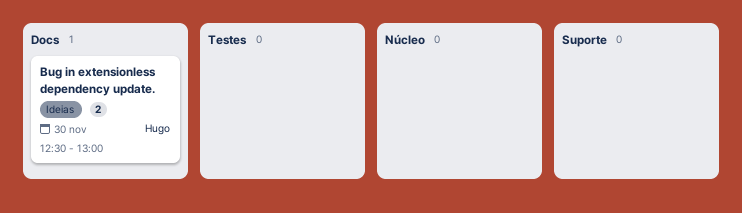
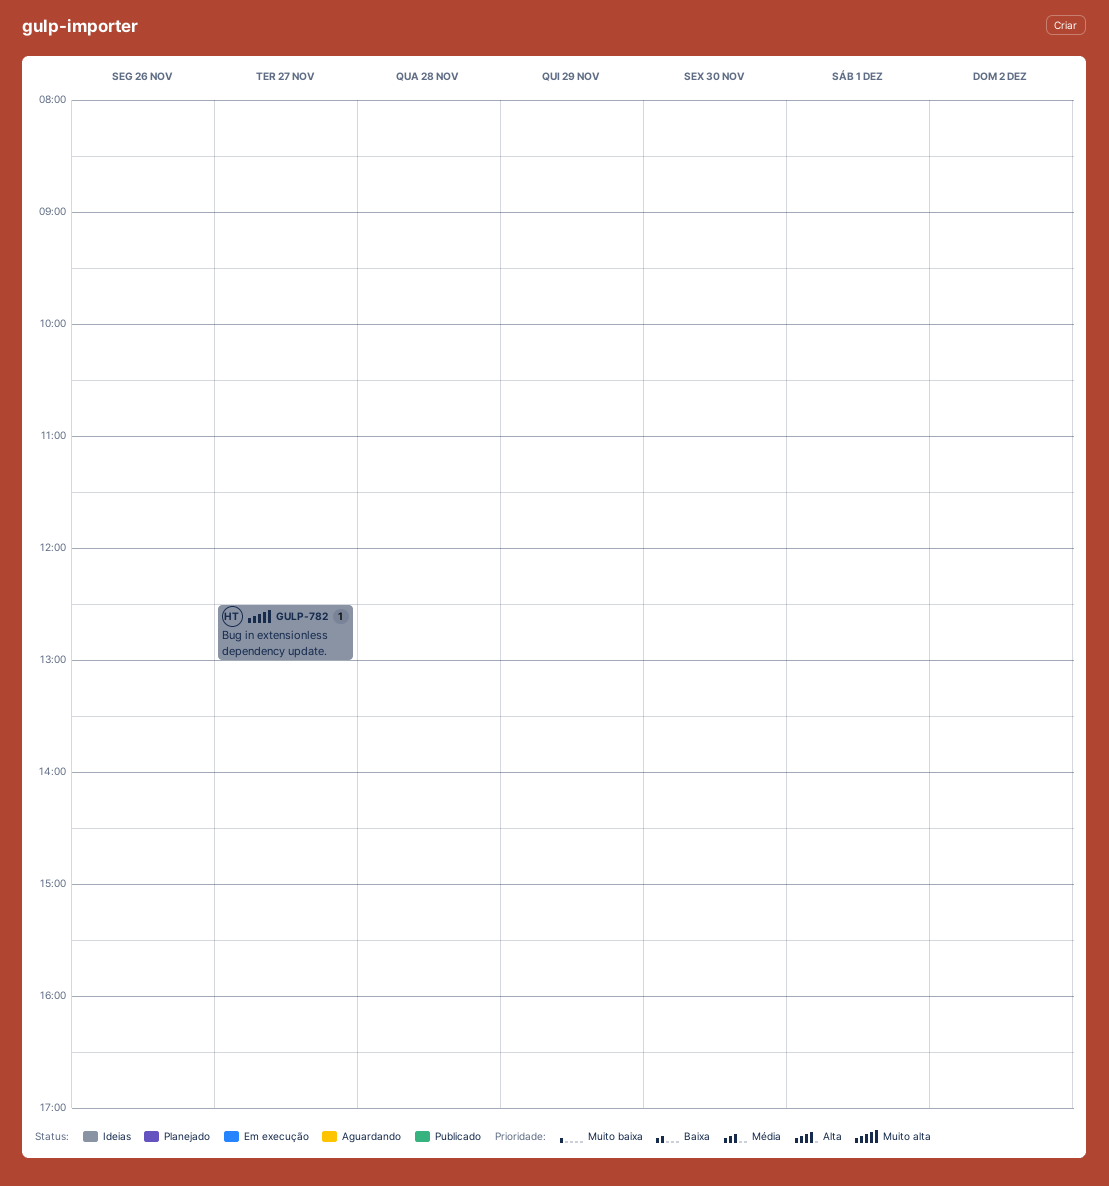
Bug in extensionless dependency update., estimate: 2 -> 1
Bug in extensionless dependency update., day: Nov 30 -> Nov 27

